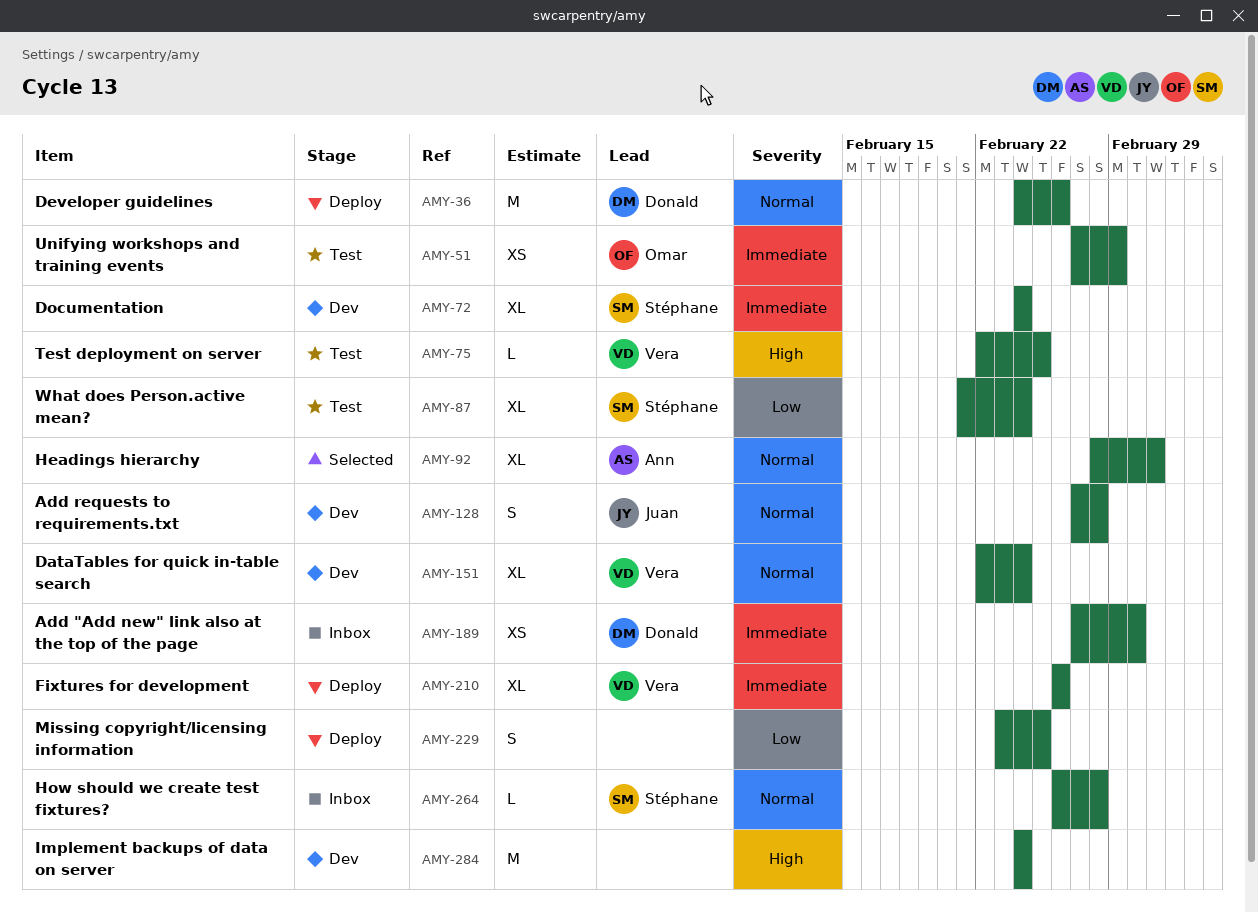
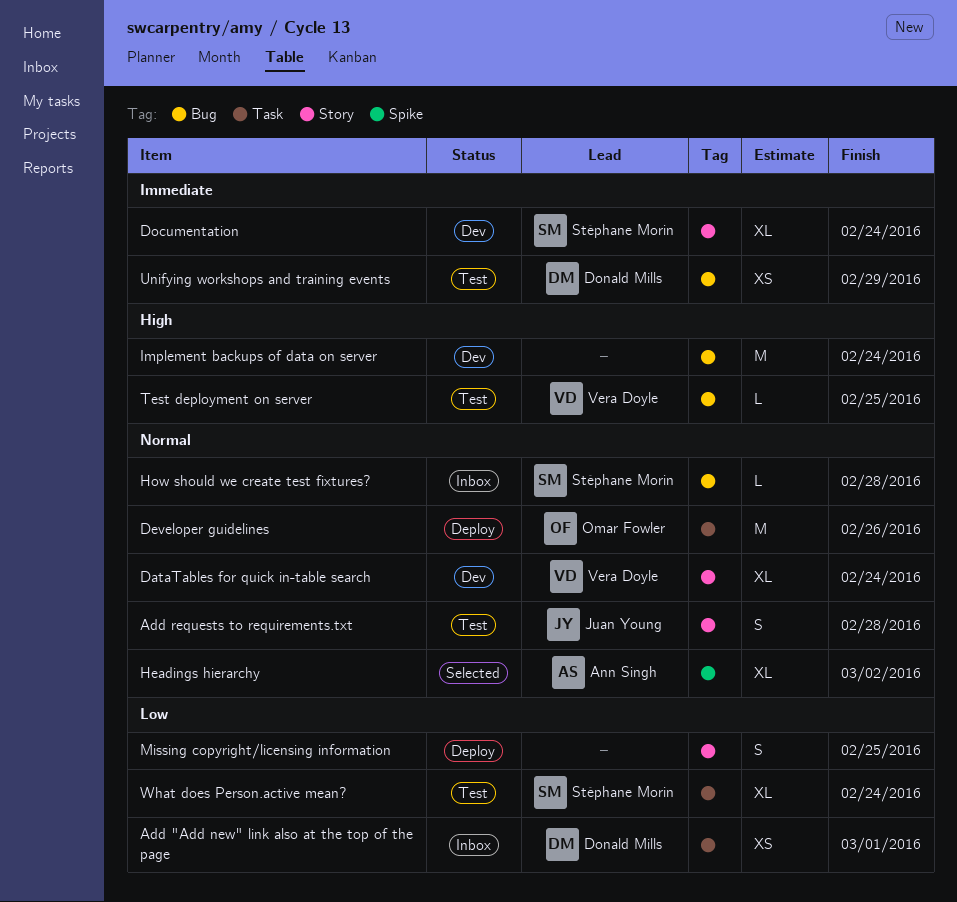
Add "Add new" link also at the top of the page, priority: Immediate -> Low
Add requests to requirements.txt, status: Dev -> Test
Developer guidelines, owner: Donald Mills -> Omar Fowler
Fixtures for development: present -> none
Unifying workshops and training events, owner: Omar Fowler -> Donald Mills

